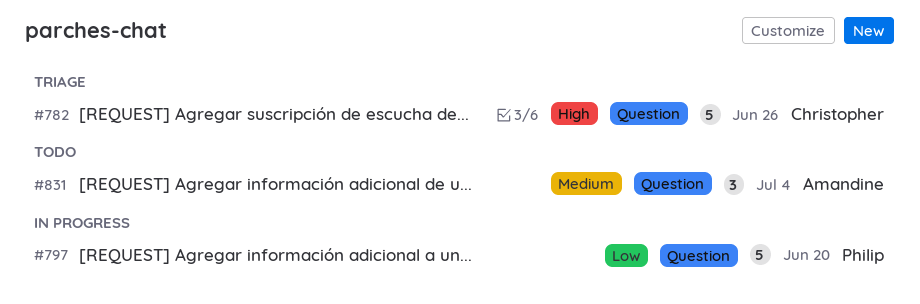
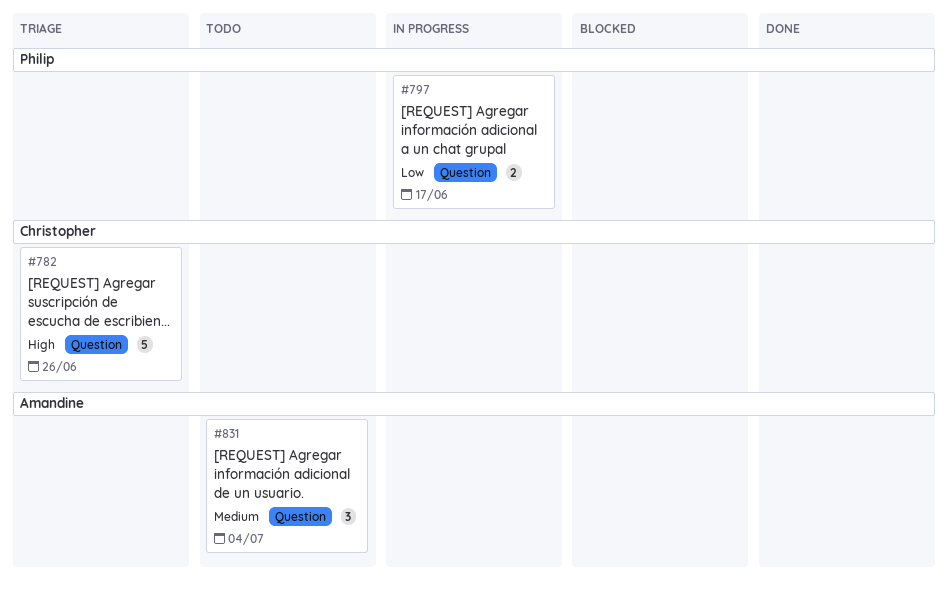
#797, estimate: 5 -> 2
#797, due: Jun 20 -> Jun 17

